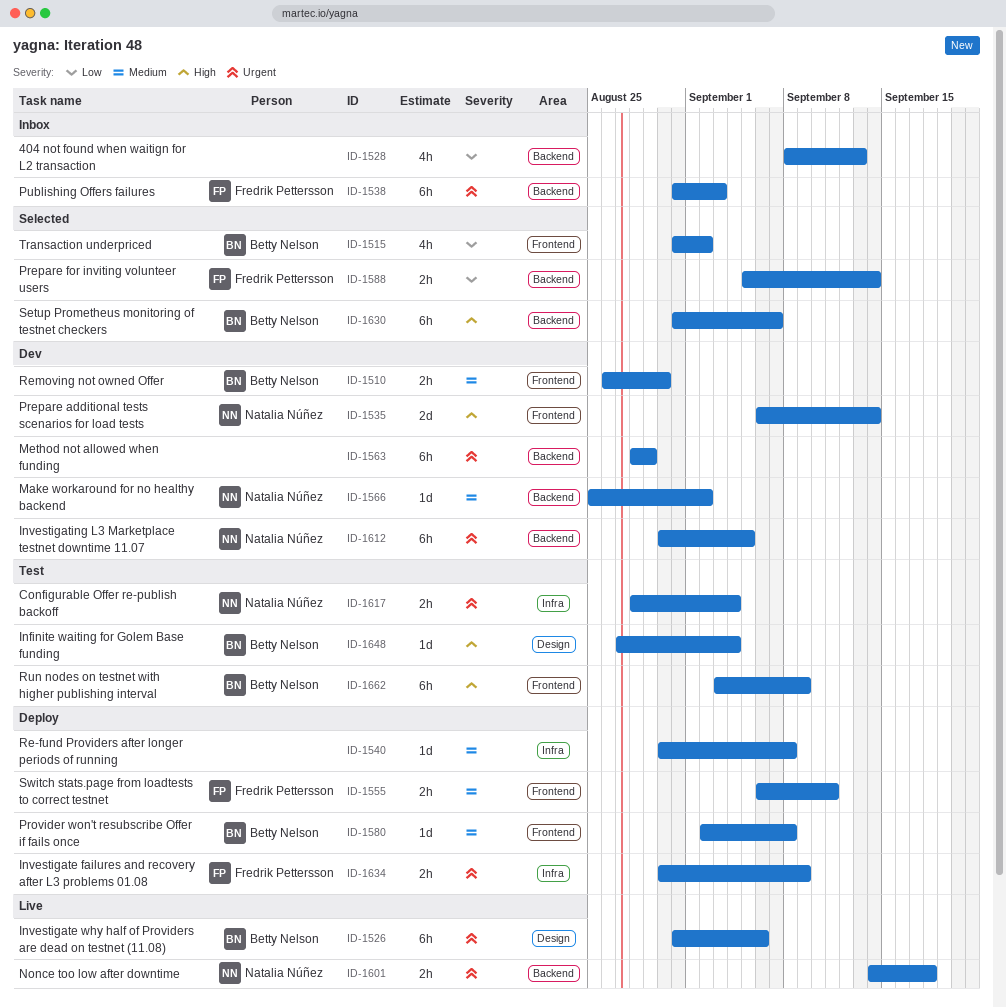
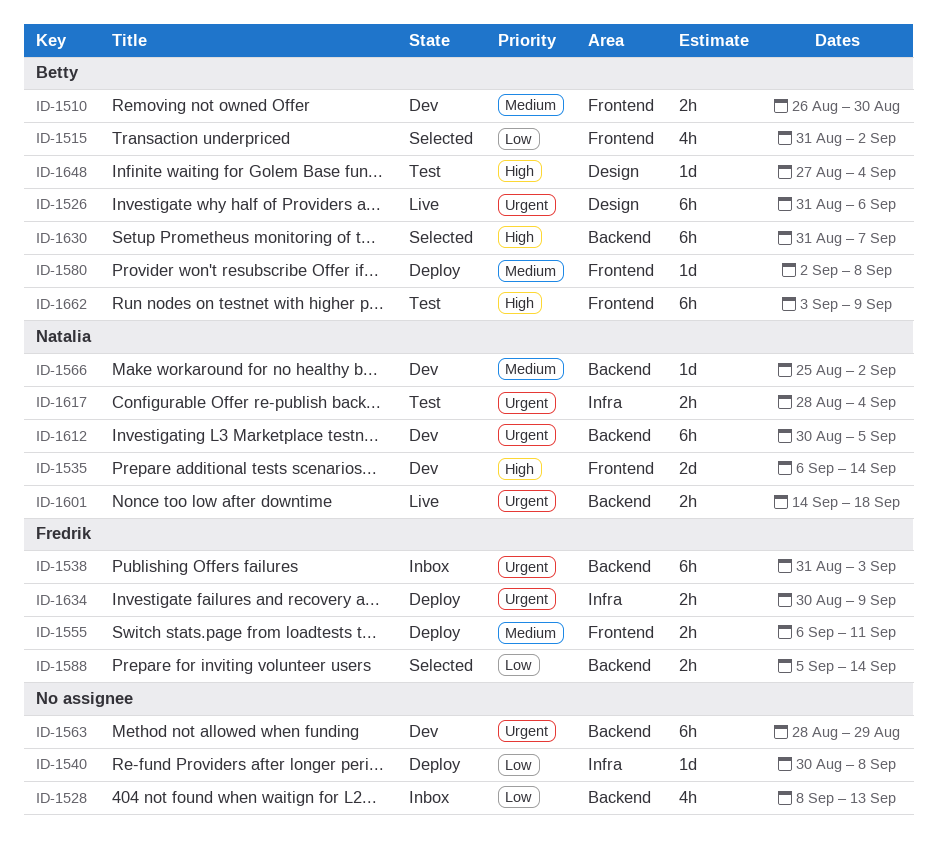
ID-1540, priority: Medium -> Low

